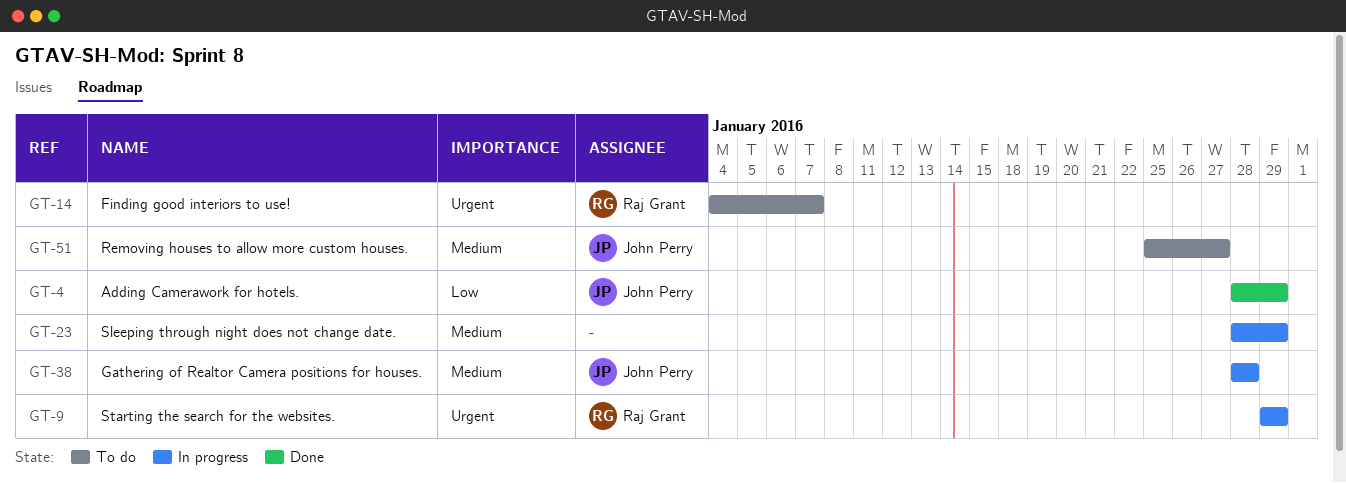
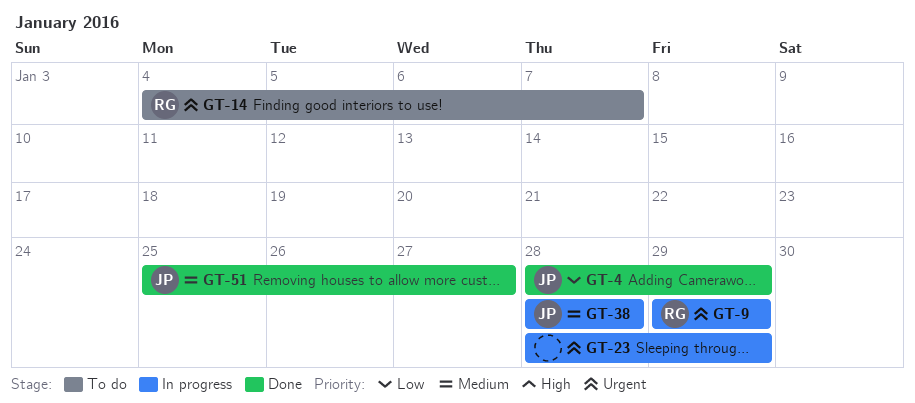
GT-23, priority: Medium -> Urgent
GT-51, status: To do -> Done

